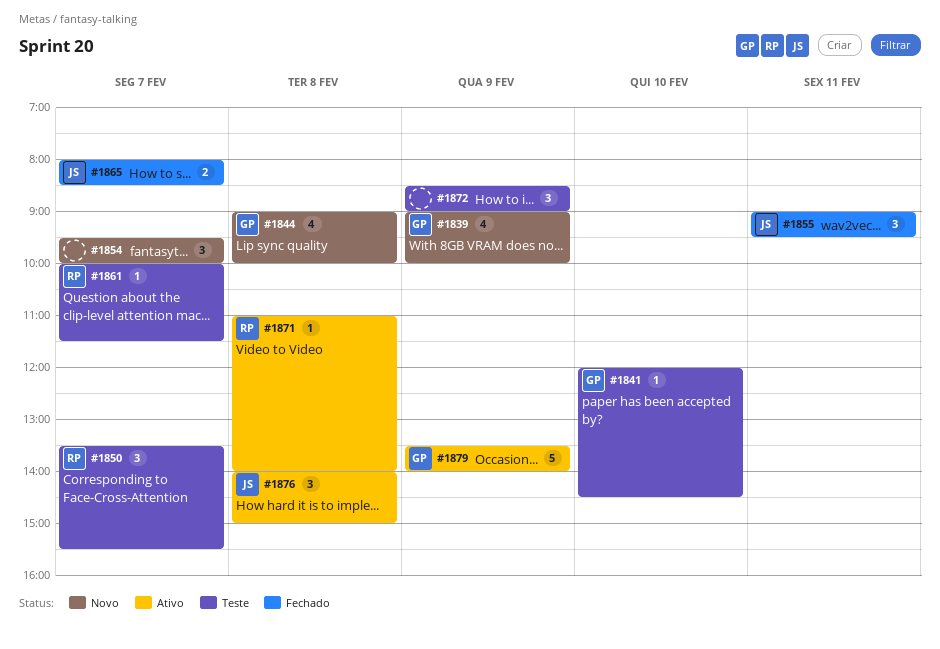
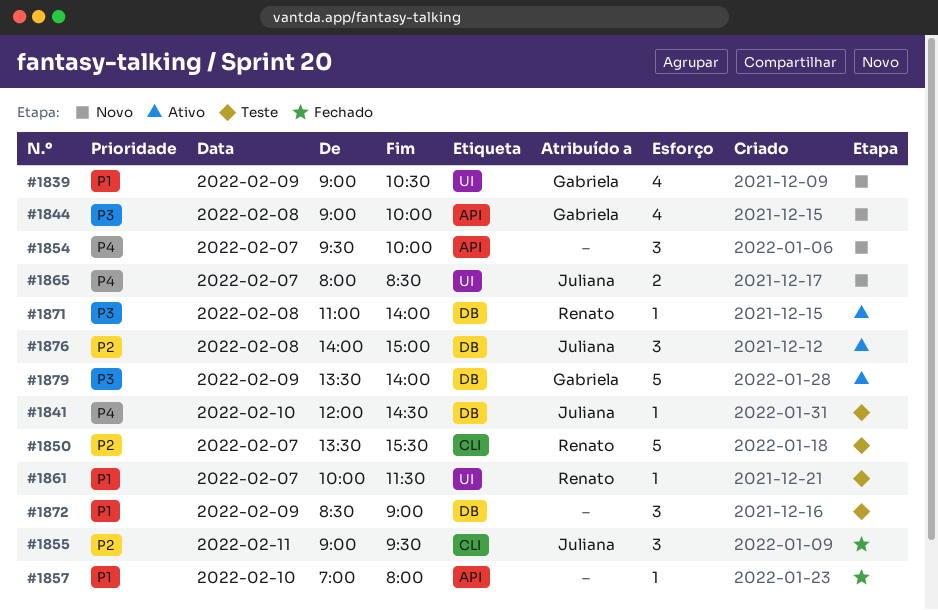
#1839, ends: 10:00 -> 10:30
#1841, owner: Gabriela -> Juliana
#1850, estimate: 3 -> 5
#1857: none -> present
#1865, status: Fechado -> Novo

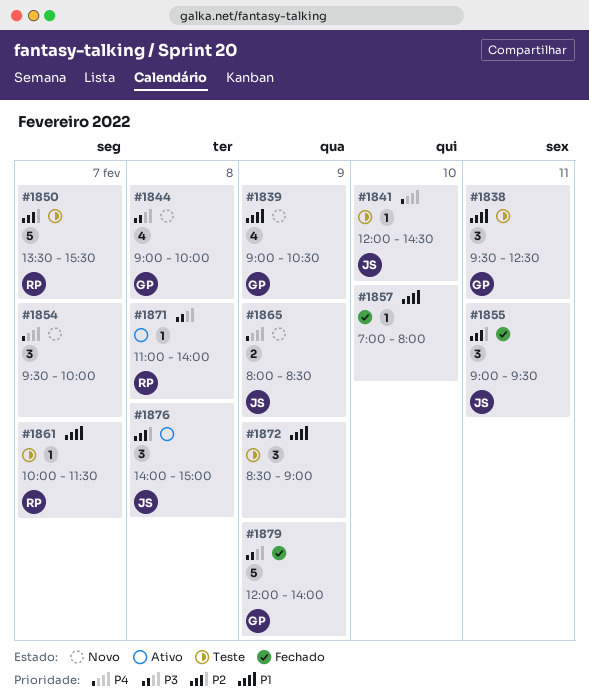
#1838: none -> present
#1865, day: Feb 7 -> Feb 9
#1879, status: Ativo -> Fechado
#1879, begins: 13:30 -> 12:00

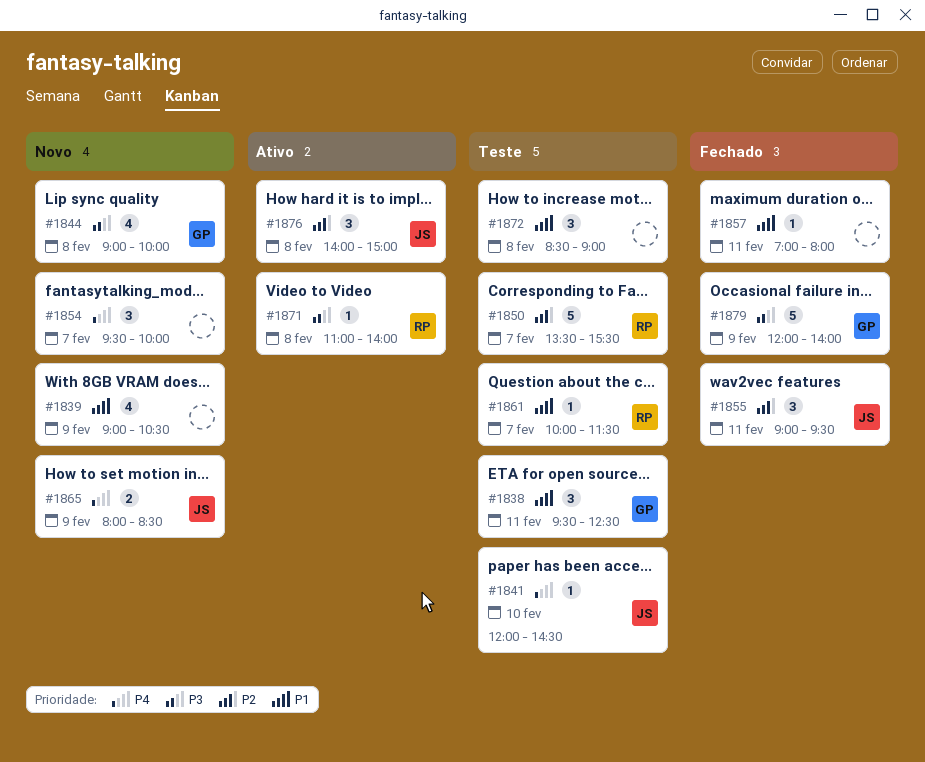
#1839, owner: GP -> none
#1857, day: Feb 10 -> Feb 11
#1872, day: Feb 9 -> Feb 8

